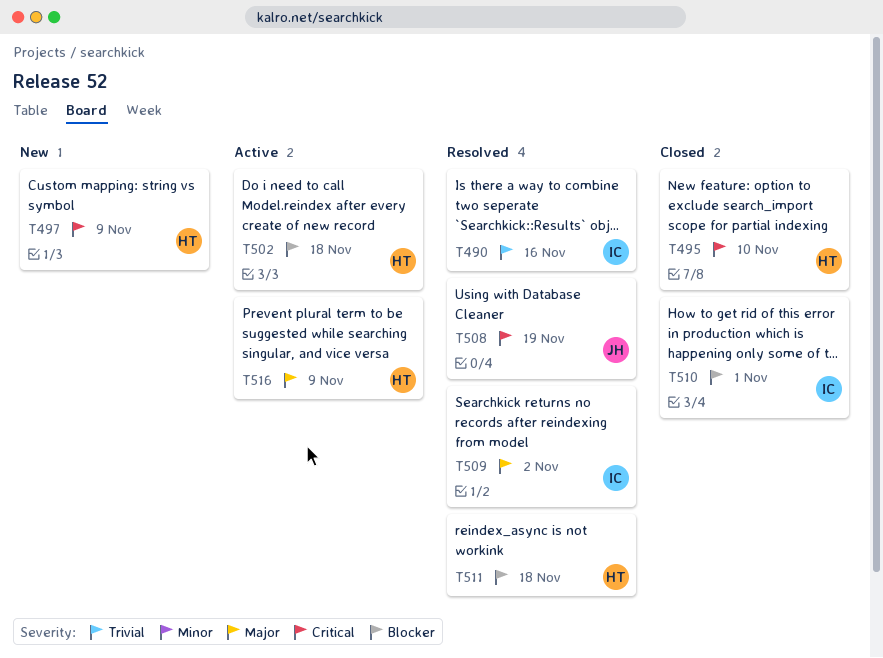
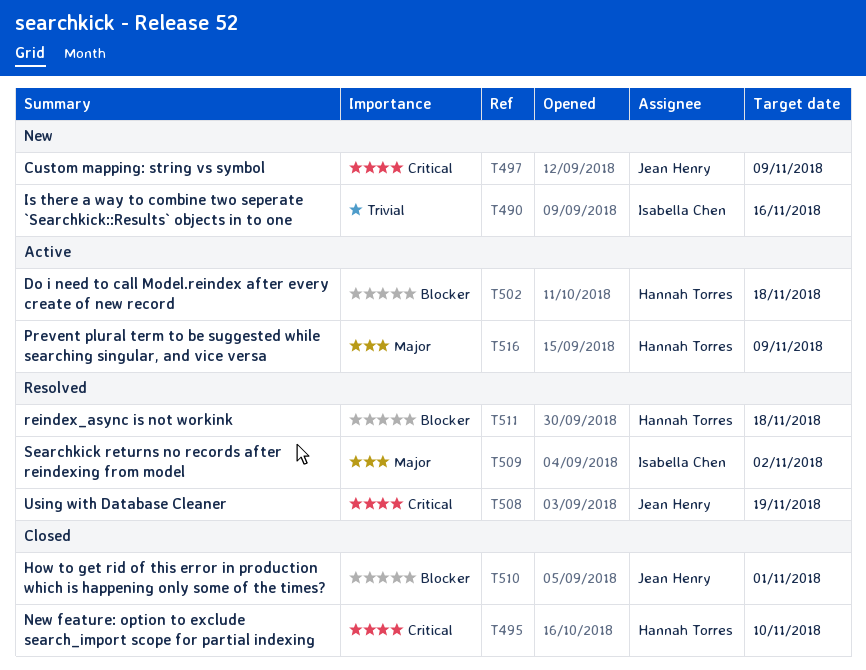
T490, status: Resolved -> New
T497, owner: Hannah Torres -> Jean Henry
T510, owner: Isabella Chen -> Jean Henry

